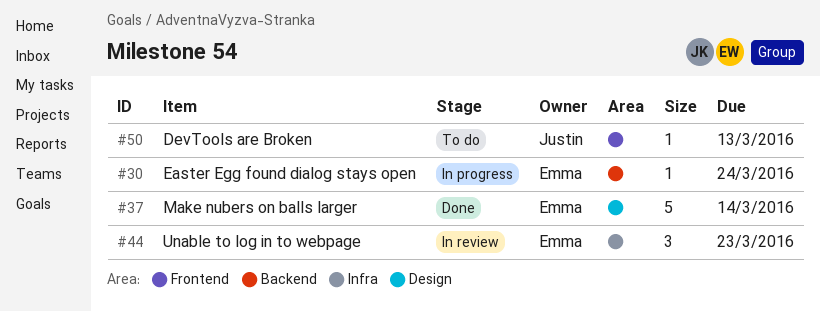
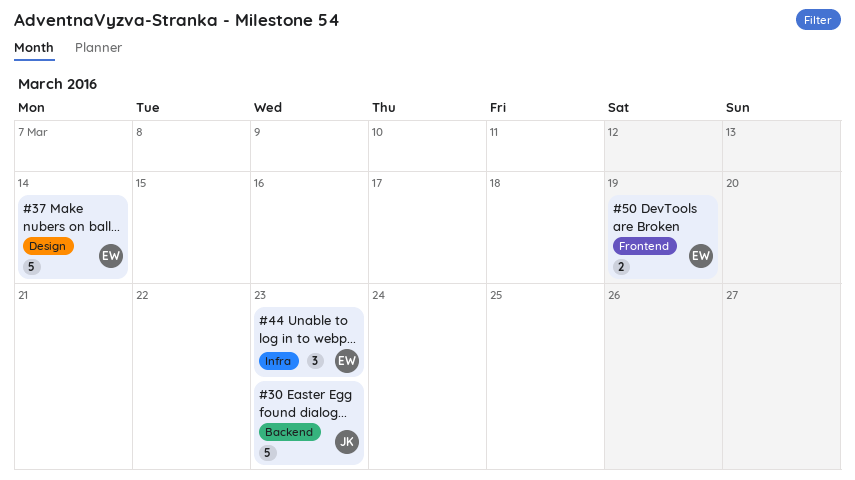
#30, owner: Emma -> Justin
#30, estimate: 1 -> 5
#30, due: Mar 24 -> Mar 23
#50, owner: Justin -> Emma
#50, estimate: 1 -> 2
#50, due: Mar 13 -> Mar 19

